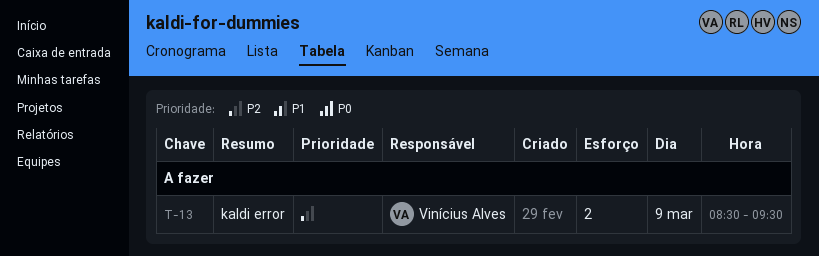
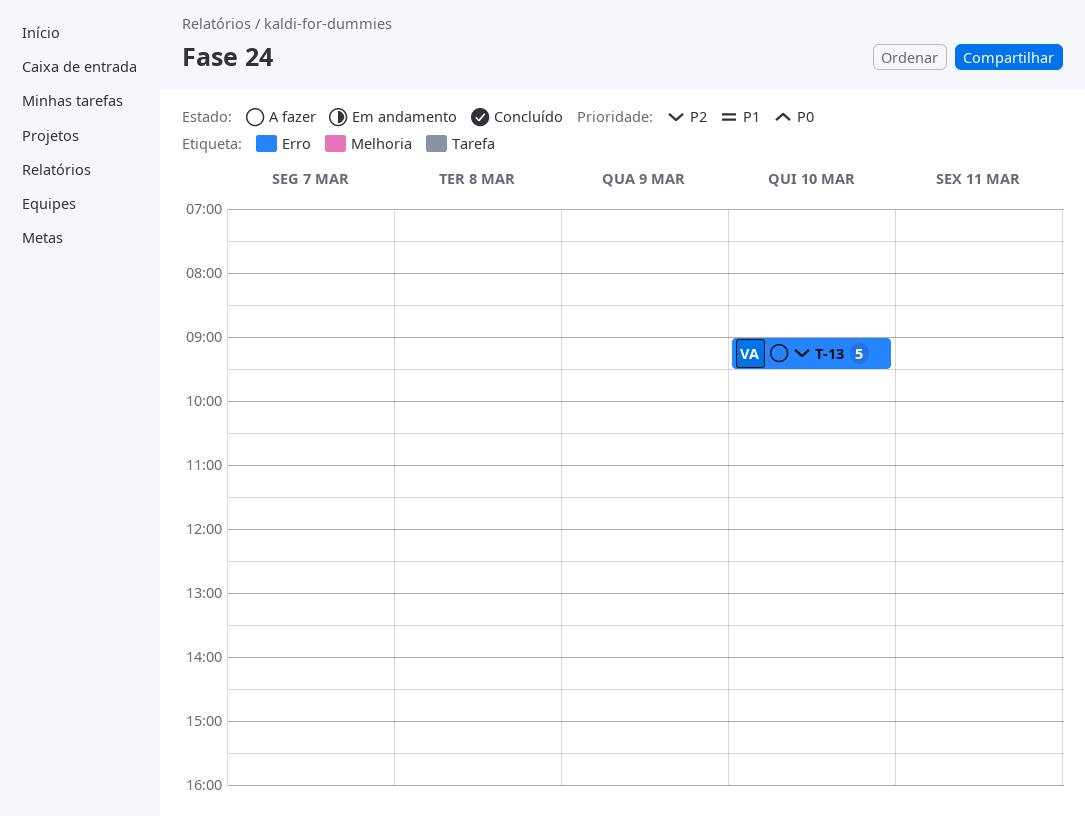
T-13, estimate: 2 -> 5
T-13, day: Mar 9 -> Mar 10
T-13, begins: 08:30 -> 09:00

